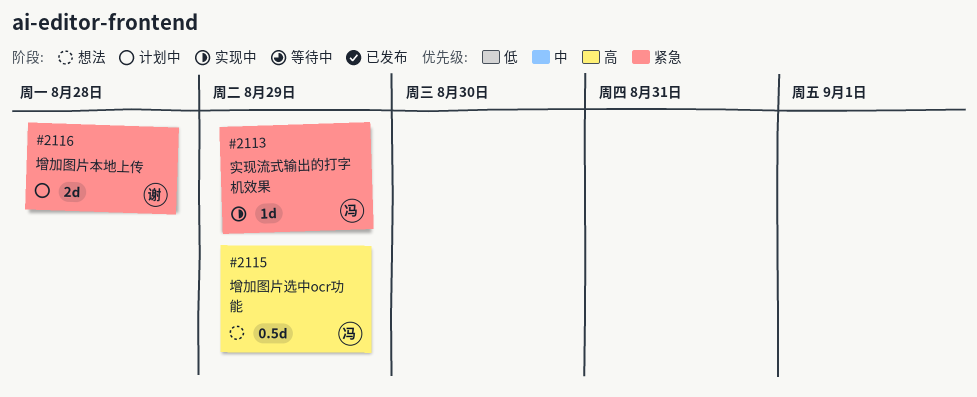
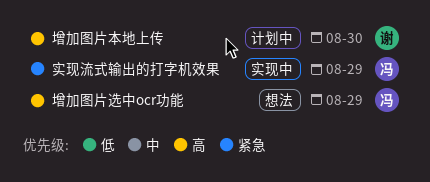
增加图片本地上传, priority: 紧急 -> 高
增加图片本地上传, due: Aug 28 -> Aug 30

